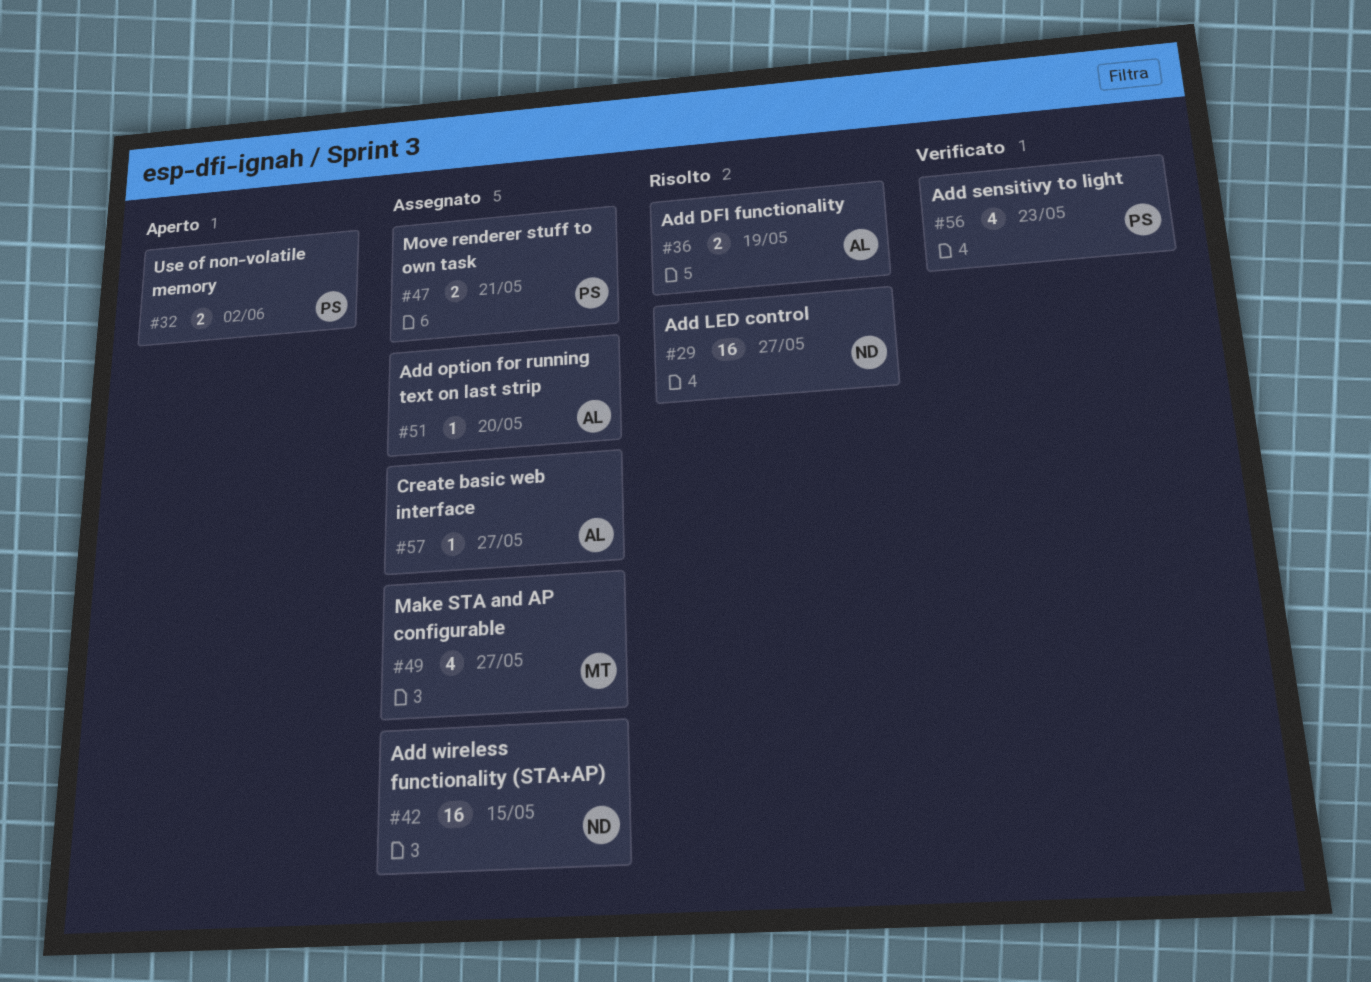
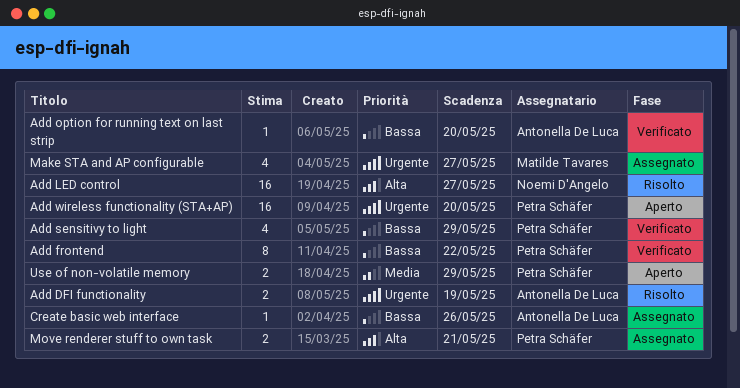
Add frontend: none -> present
Add option for running text on last strip, status: Assegnato -> Verificato
Add sensitivy to light, due: May 23 -> May 29
Add wireless functionality (STA+AP), status: Assegnato -> Aperto
Add wireless functionality (STA+AP), owner: Noemi D'Angelo -> Petra Schäfer
Add wireless functionality (STA+AP), due: May 15 -> May 20
Create basic web interface, due: May 27 -> May 26
Use of non-volatile memory, due: Jun 2 -> May 29

